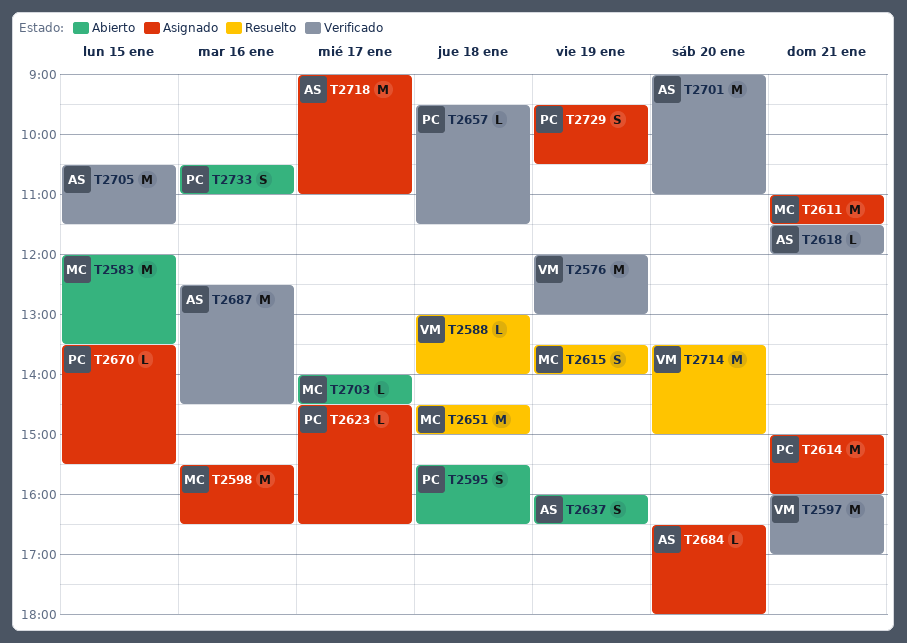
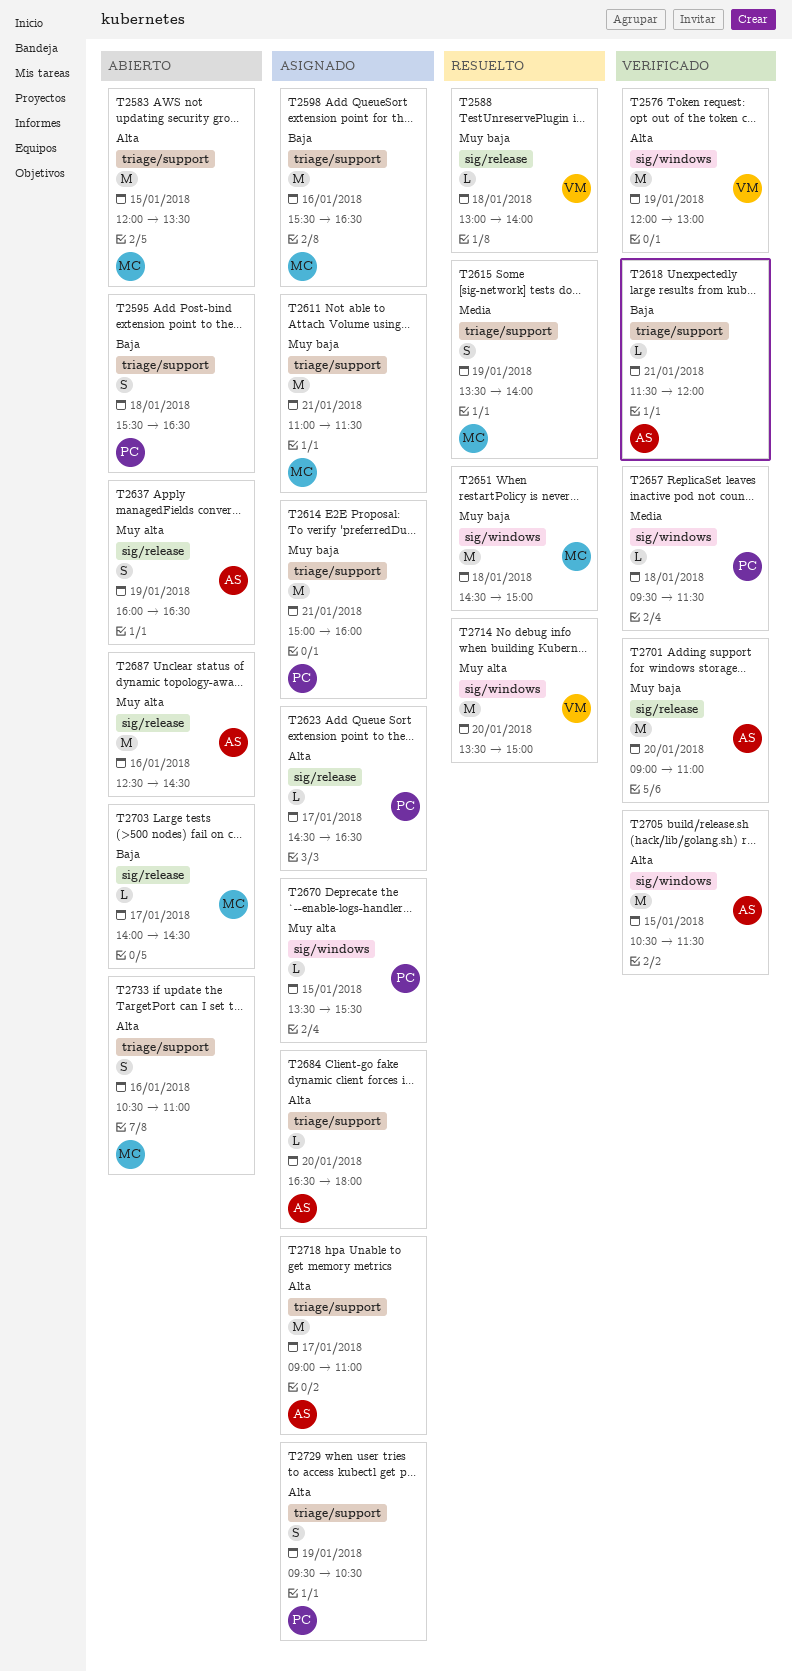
T2597: present -> none
T2687, status: Verificado -> Abierto
T2733, owner: PC -> MC

